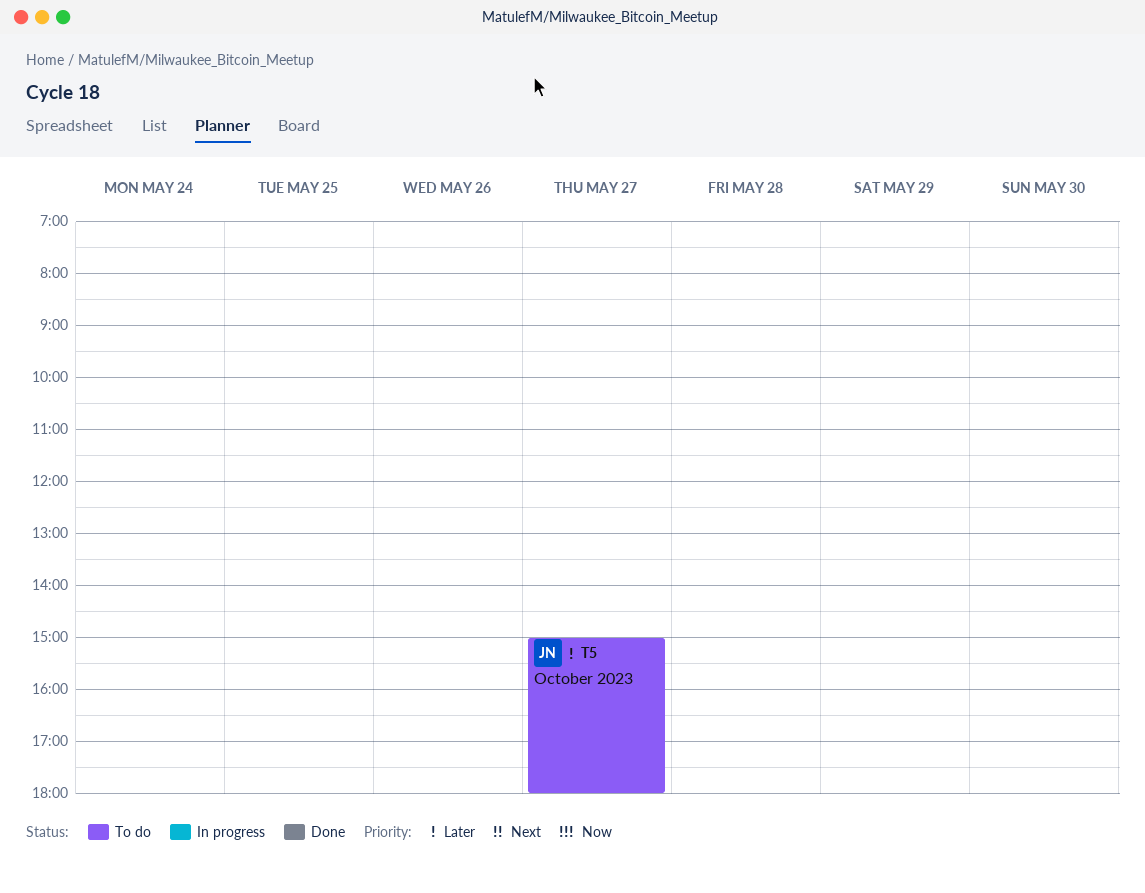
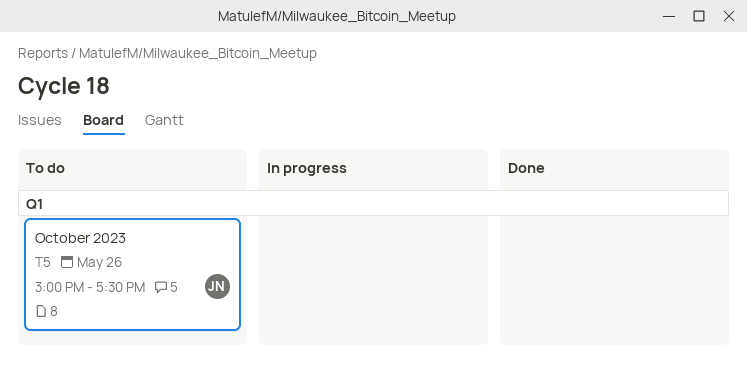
T5, day: May 27 -> May 26
T5, ends: 18:00 -> 17:30

